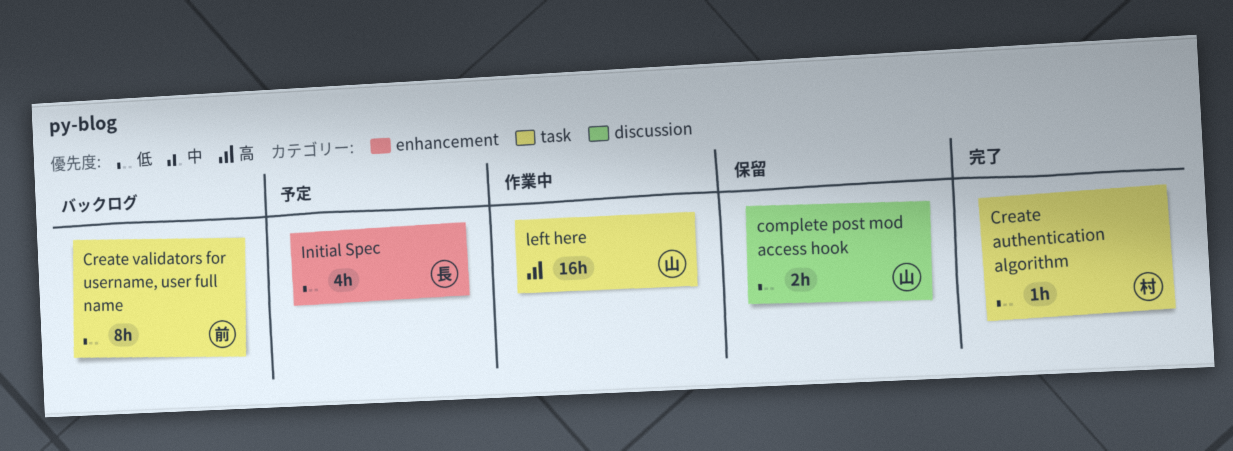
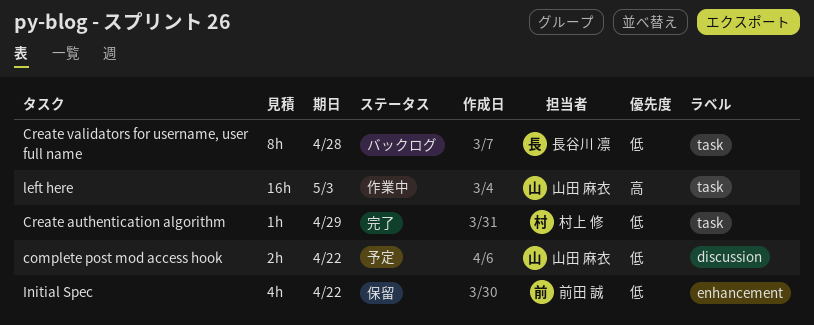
complete post mod access hook, status: 保留 -> 予定
Create validators for username, user full name, owner: 前田 誠 -> 長谷川 凛
Initial Spec, status: 予定 -> 保留
Initial Spec, owner: 長谷川 凛 -> 前田 誠

